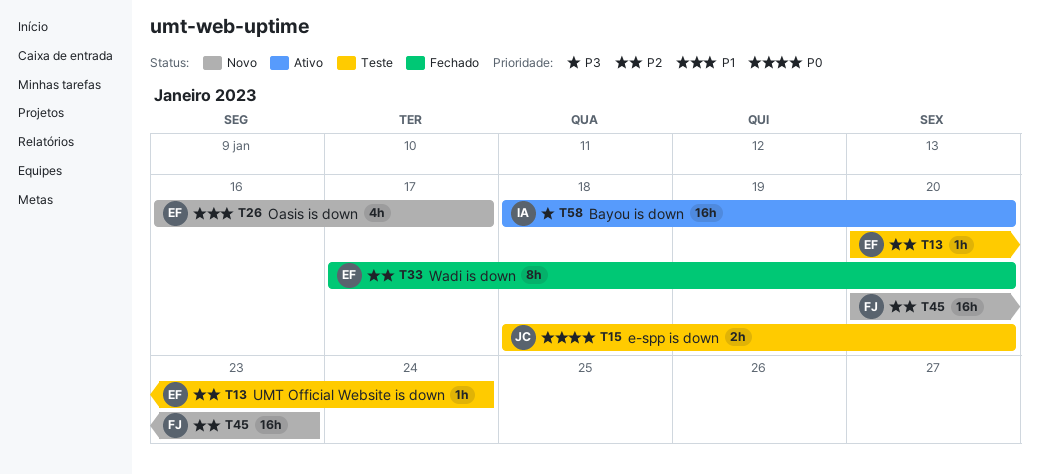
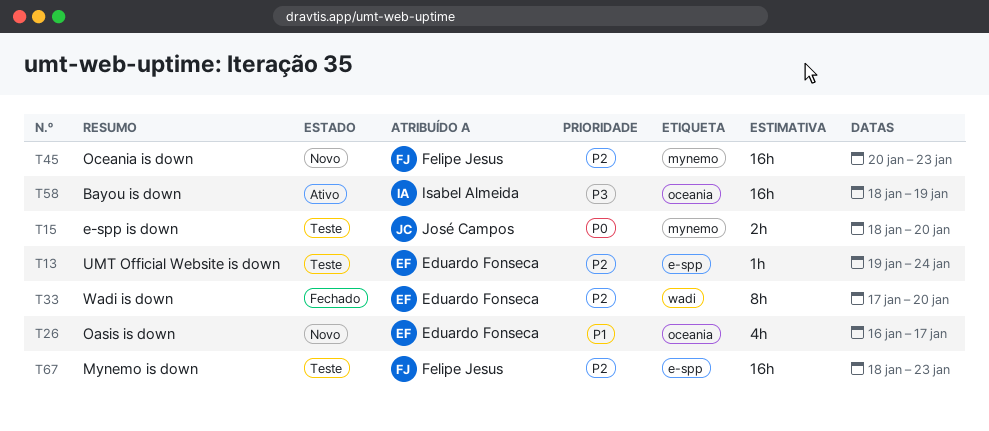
T13, start: Jan 20 -> Jan 19
T58, due: Jan 20 -> Jan 19
T67: none -> present

